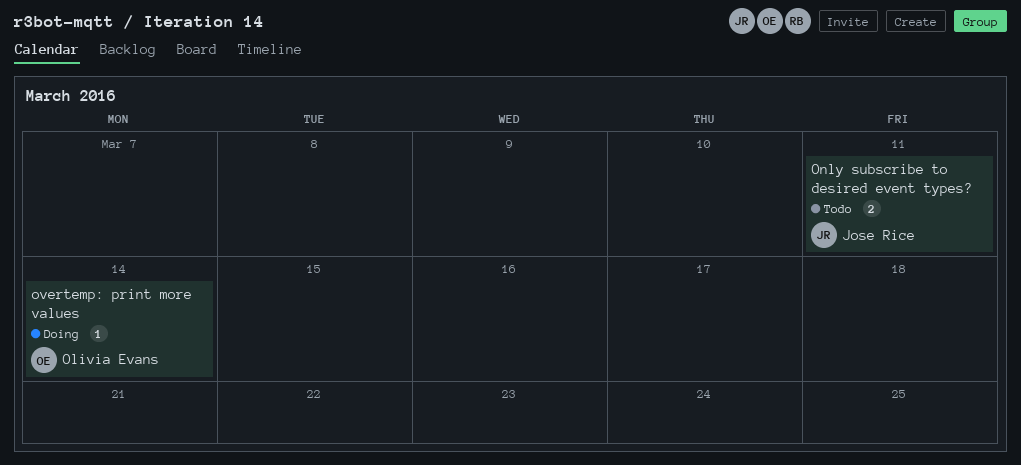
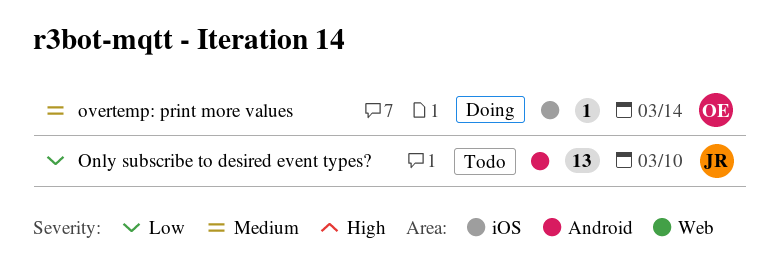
Only subscribe to desired event types?, estimate: 2 -> 13
Only subscribe to desired event types?, due: Mar 11 -> Mar 10

